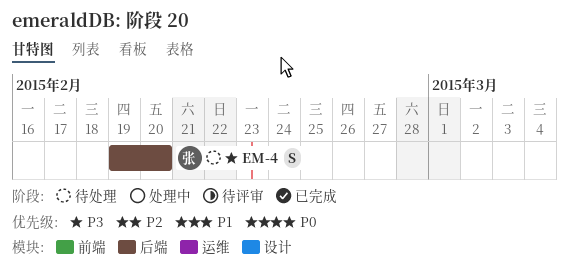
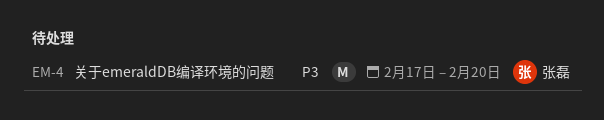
EM-4, estimate: S -> M
EM-4, start: Feb 19 -> Feb 17

